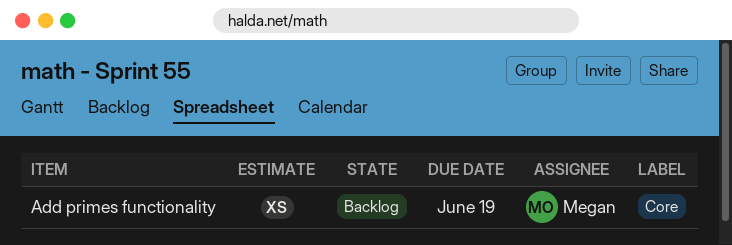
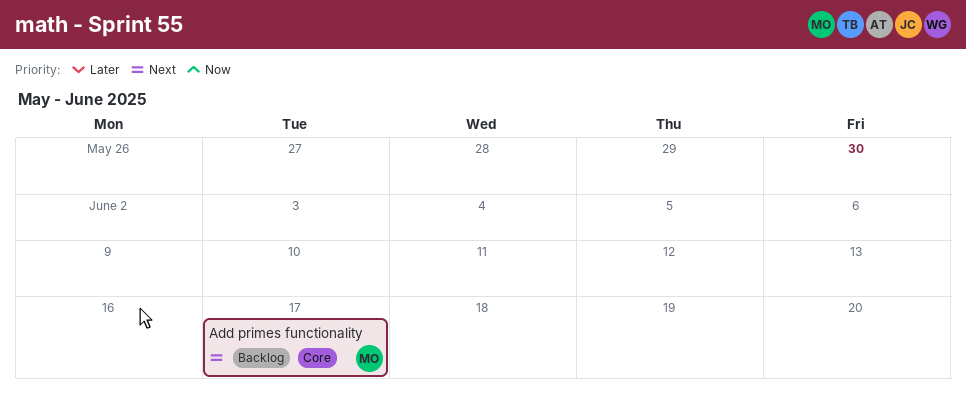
Add primes functionality, due: Jun 19 -> Jun 17

